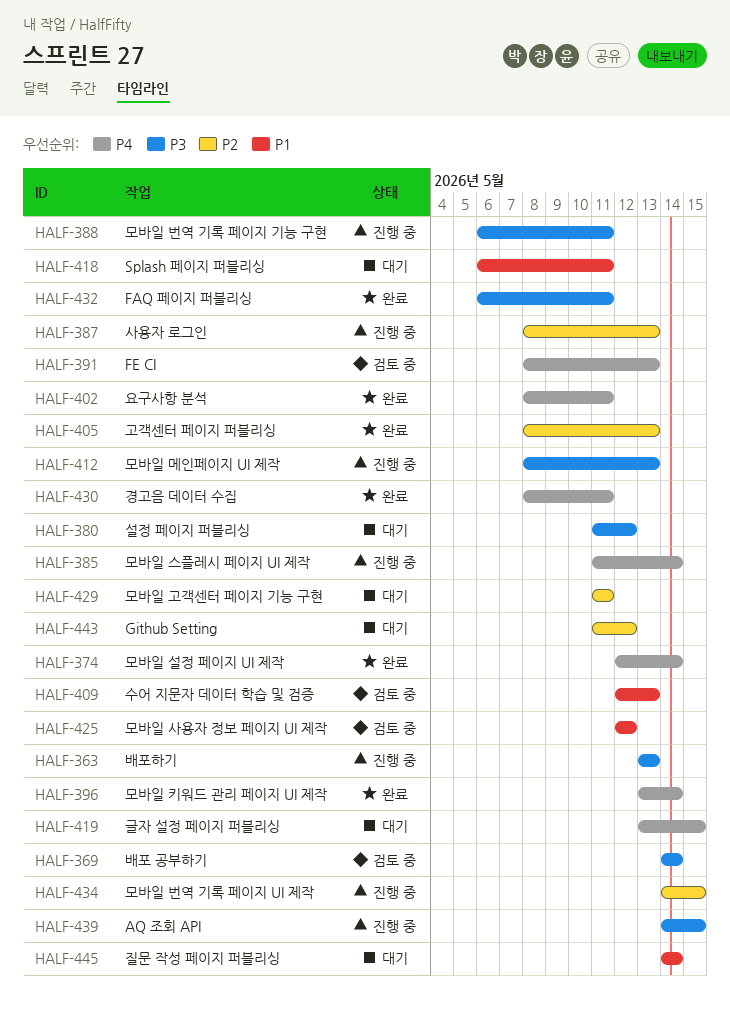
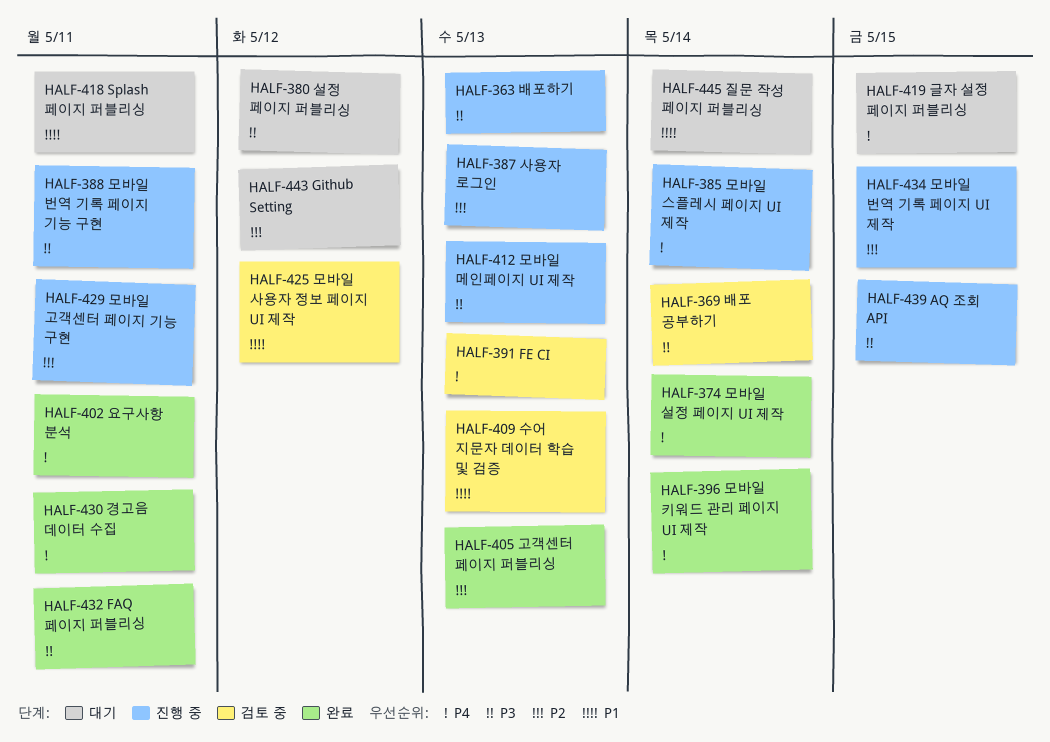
HALF-429, status: 대기 -> 진행 중

